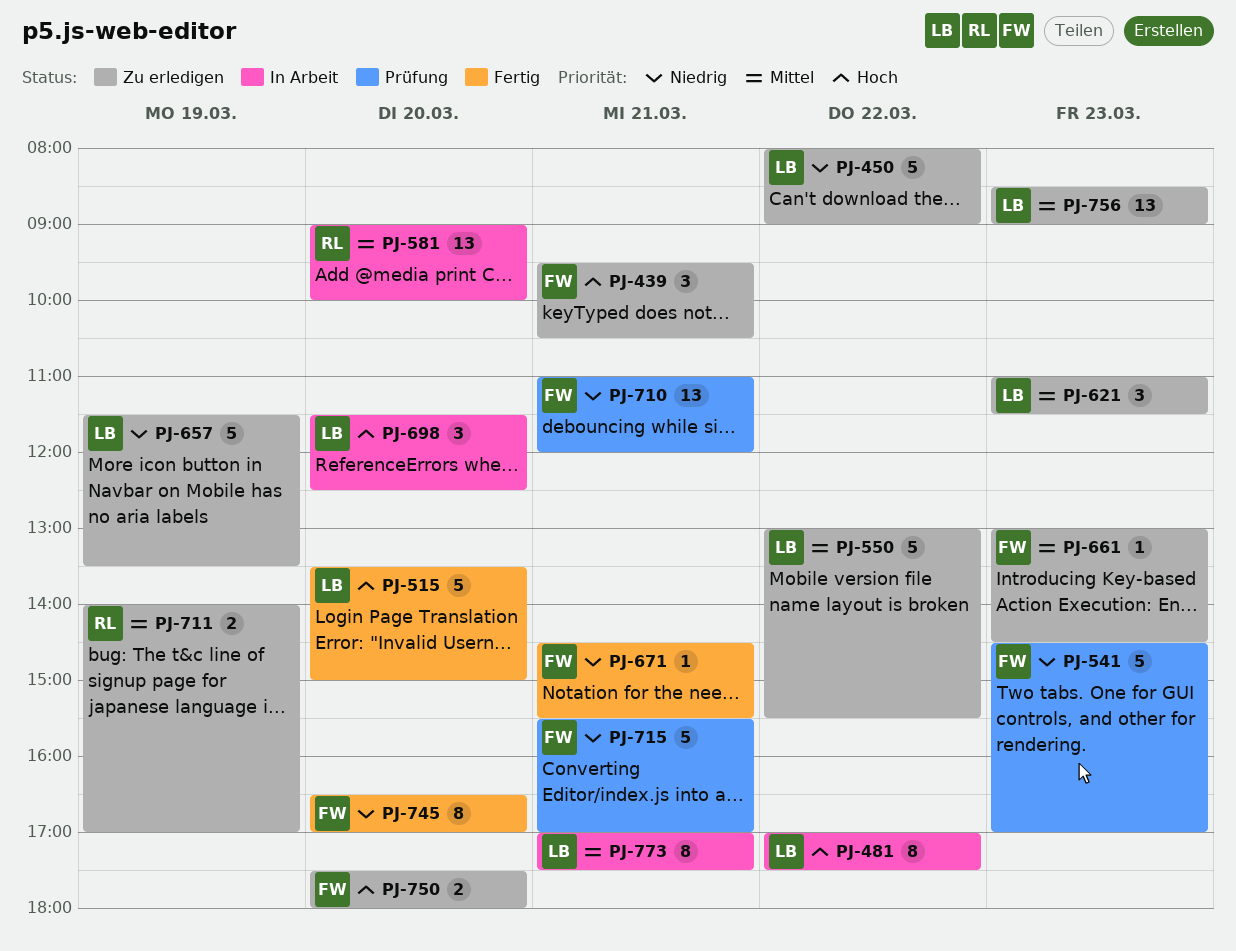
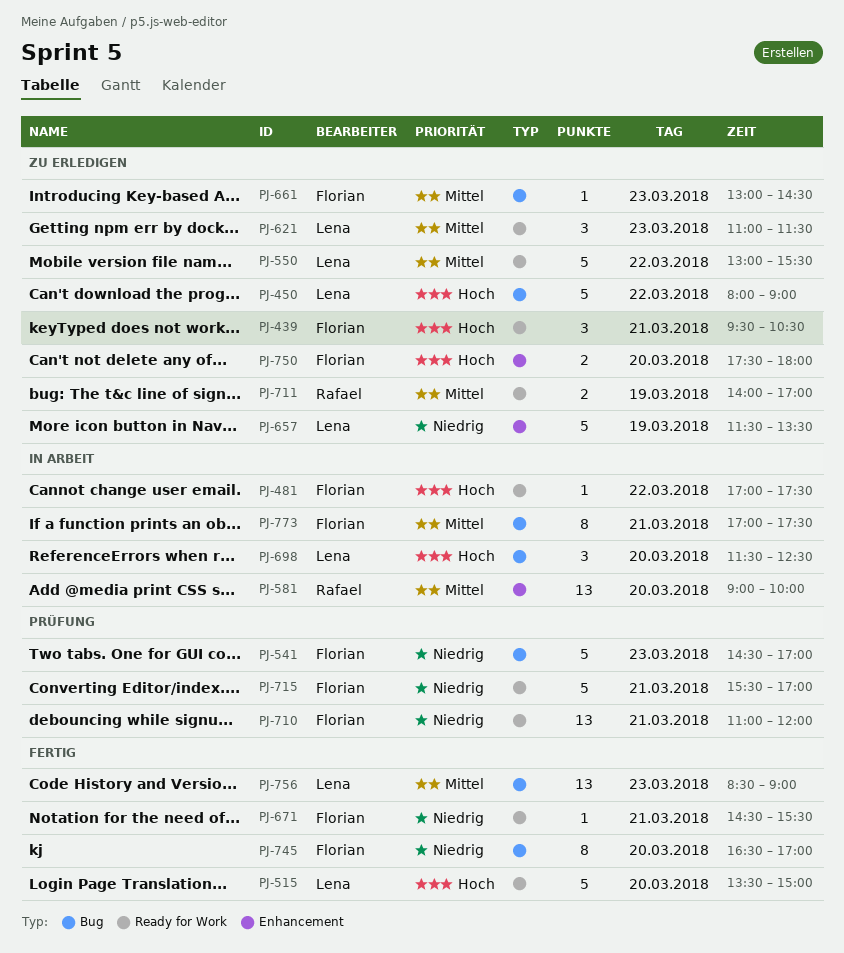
PJ-450, priority: Niedrig -> Hoch
PJ-481, owner: Lena -> Florian
PJ-481, estimate: 8 -> 1
PJ-756, status: Zu erledigen -> Fertig
PJ-773, owner: Lena -> Florian

